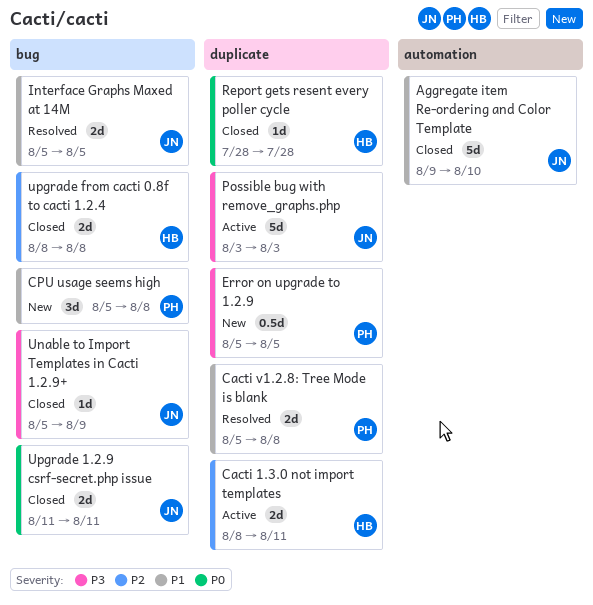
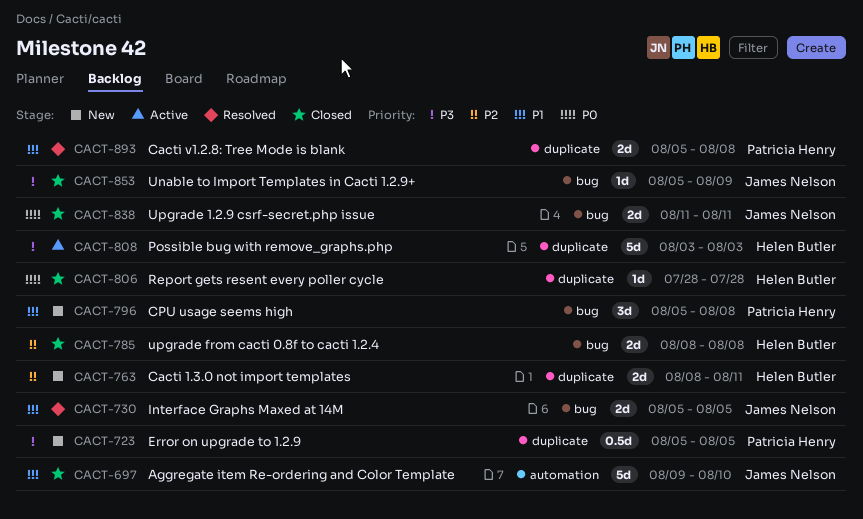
Cacti 1.3.0 not import templates, status: Active -> New
Possible bug with remove_graphs.php, owner: James Nelson -> Helen Butler

